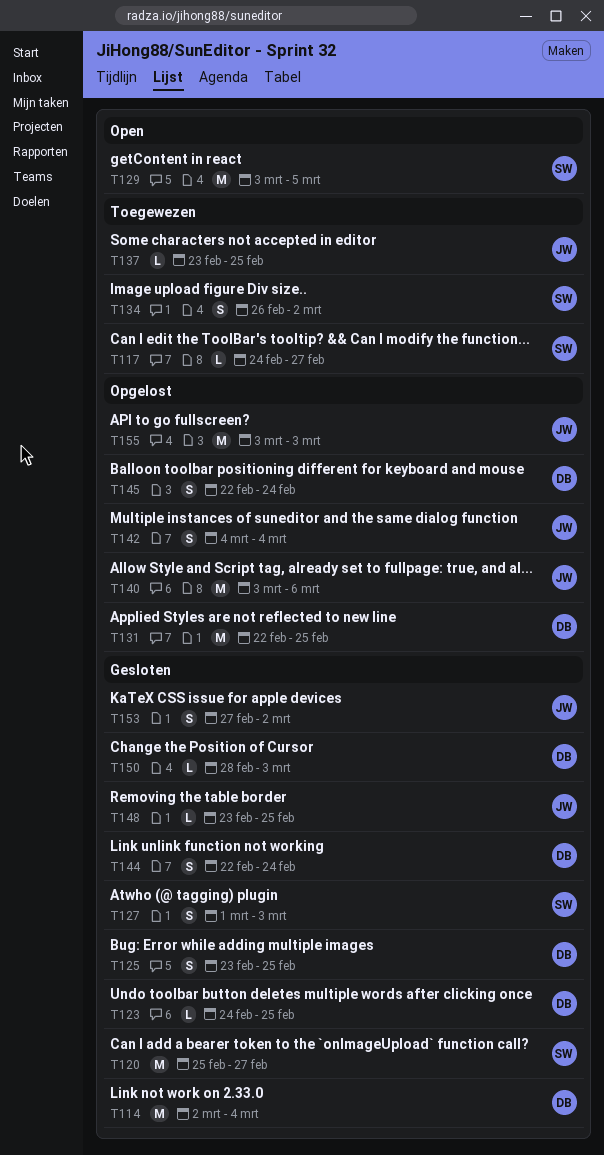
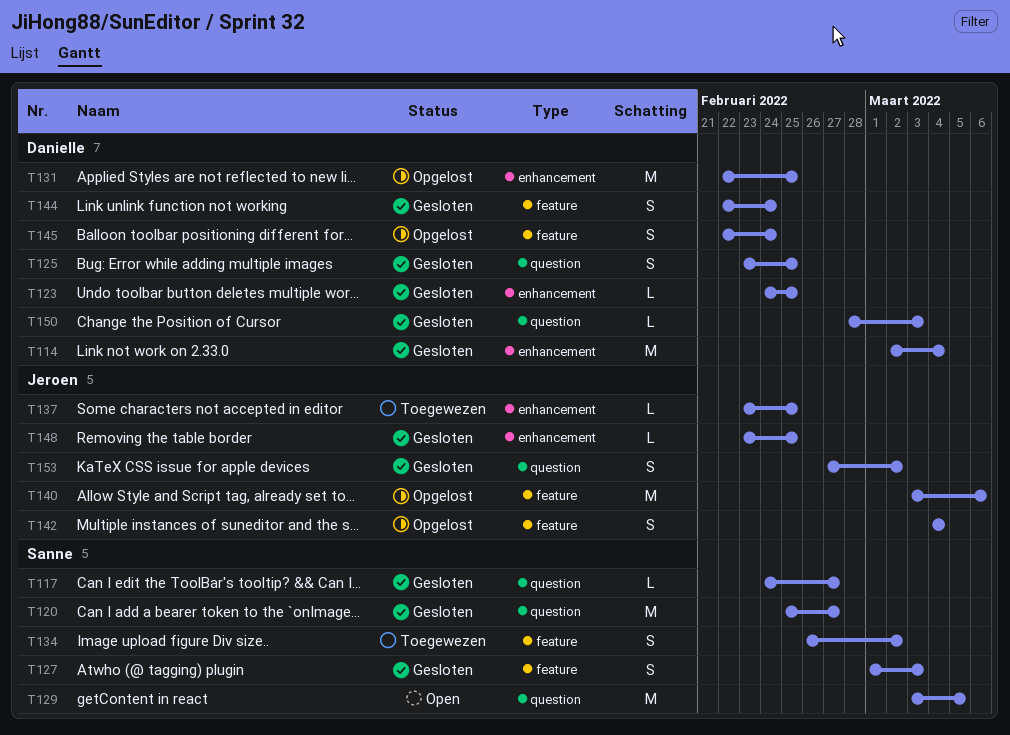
T117, status: Toegewezen -> Gesloten
T155: present -> none

